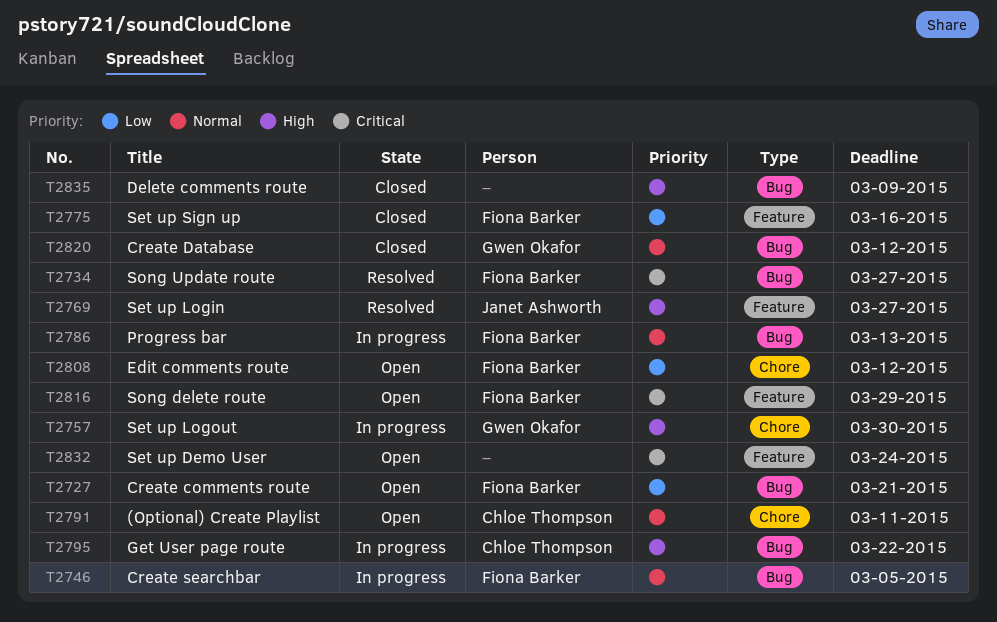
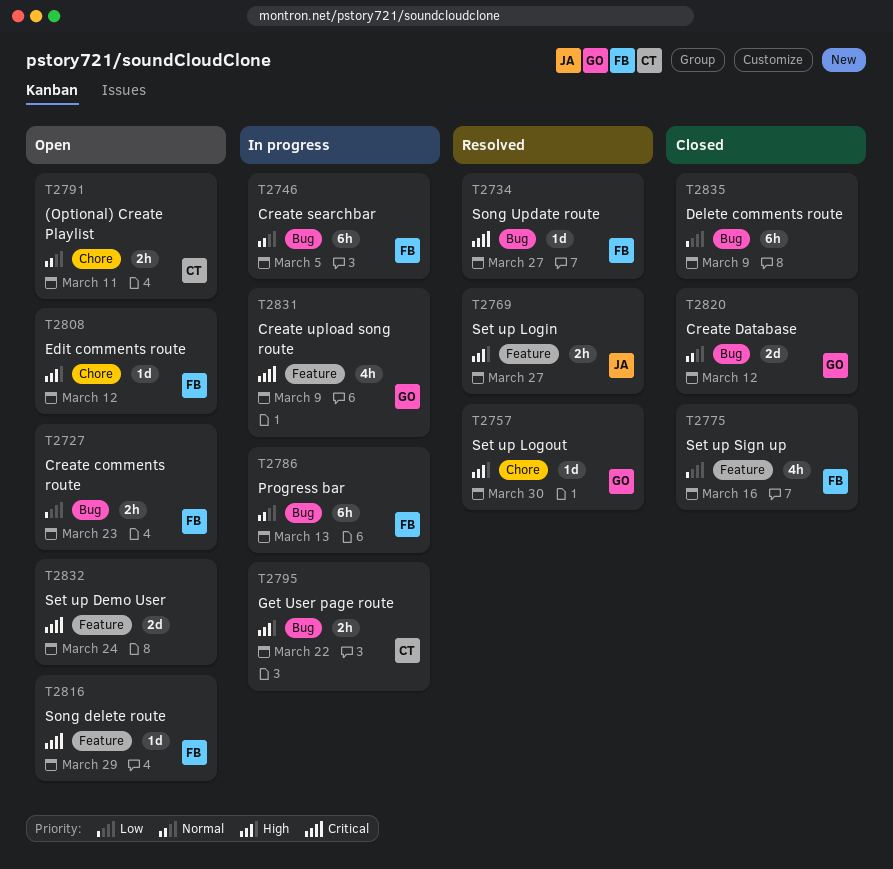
T2727, due: Mar 21 -> Mar 23
T2757, status: In progress -> Resolved
T2808, priority: Low -> High
T2831: none -> present
T2835, priority: High -> Low

